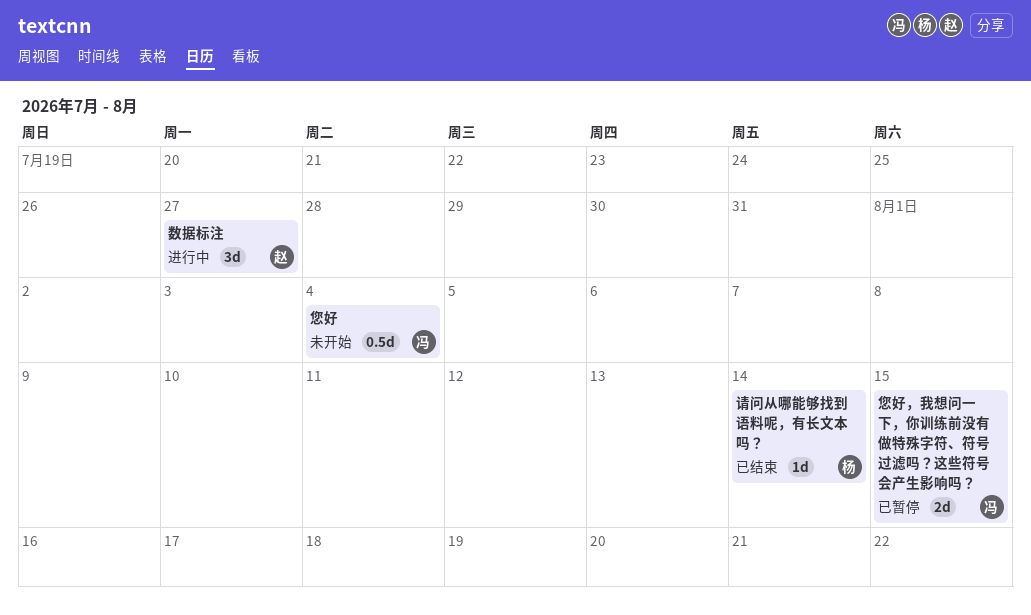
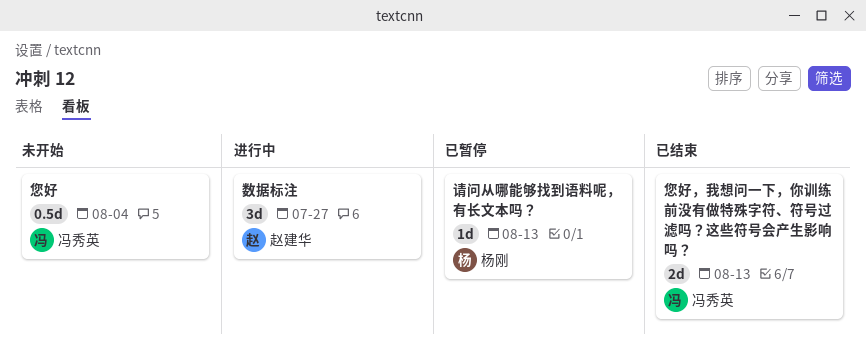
您好，我想问一下，你训练前没有做特殊字符、符号过滤吗？这些符号会产生影响吗？, status: 已暂停 -> 已结束
您好，我想问一下，你训练前没有做特殊字符、符号过滤吗？这些符号会产生影响吗？, due: Aug 15 -> Aug 13
请问从哪能够找到语料呢，有长文本吗？, status: 已结束 -> 已暂停
请问从哪能够找到语料呢，有长文本吗？, due: Aug 14 -> Aug 13

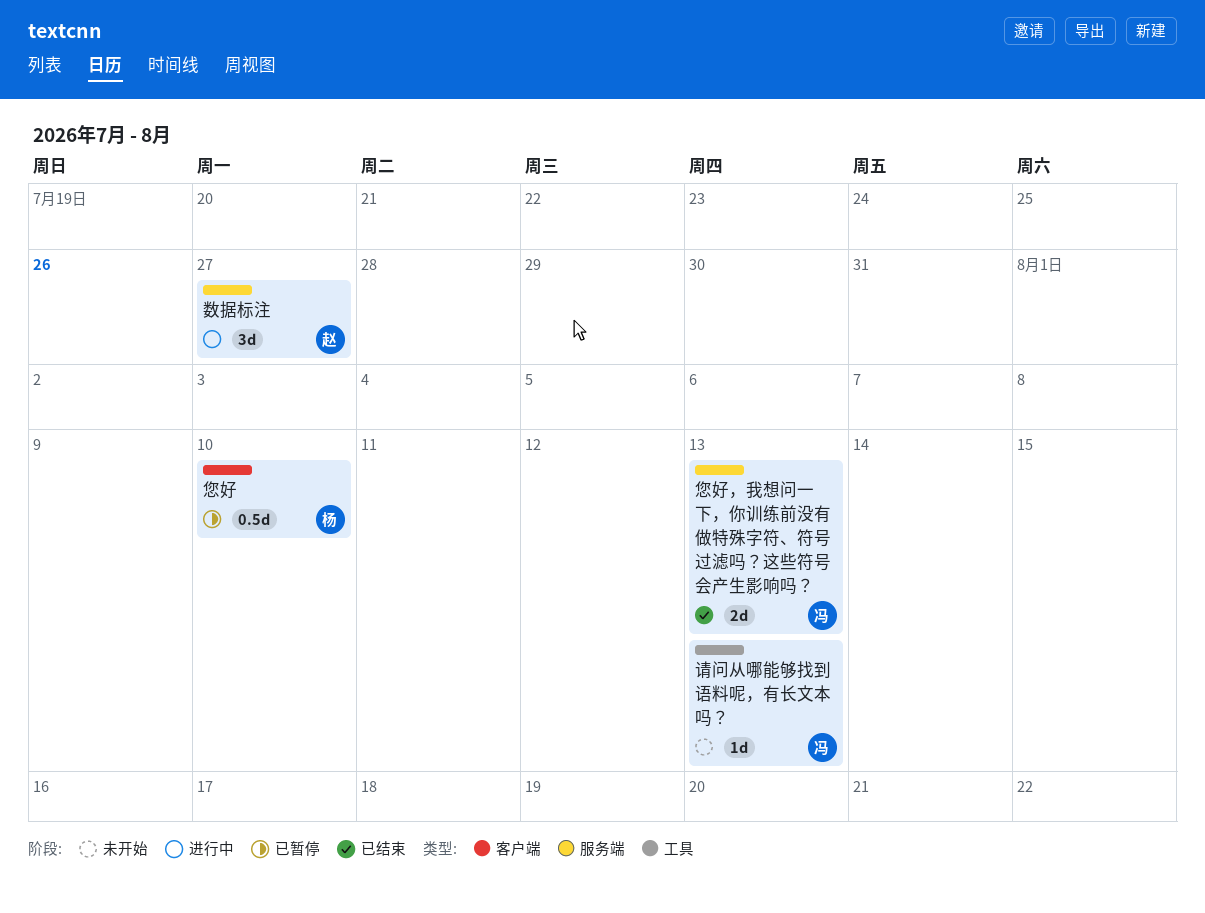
您好, status: 未开始 -> 已暂停
您好, owner: 冯秀英 -> 杨刚
您好, due: Aug 4 -> Aug 10
请问从哪能够找到语料呢，有长文本吗？, status: 已暂停 -> 未开始
请问从哪能够找到语料呢，有长文本吗？, owner: 杨刚 -> 冯秀英

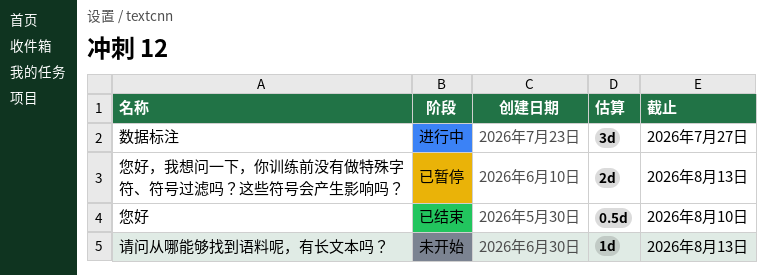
您好, status: 已暂停 -> 已结束
您好，我想问一下，你训练前没有做特殊字符、符号过滤吗？这些符号会产生影响吗？, status: 已结束 -> 已暂停

